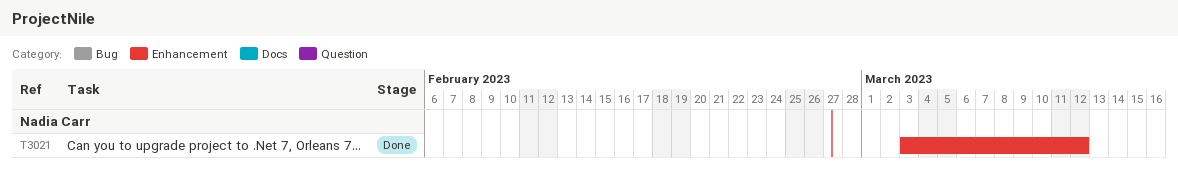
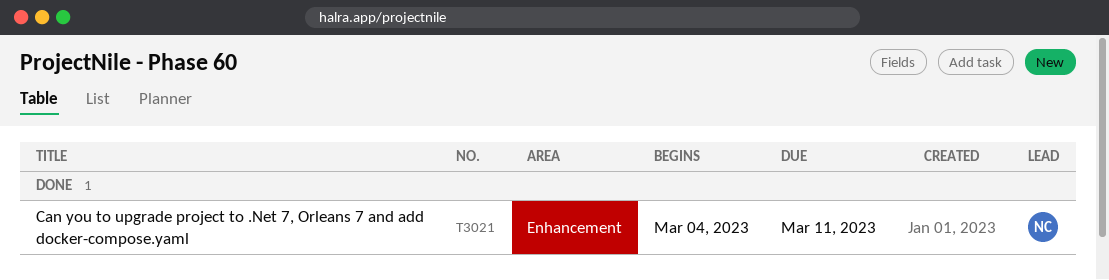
T3021, start: Mar 3 -> Mar 4
T3021, due: Mar 12 -> Mar 11

